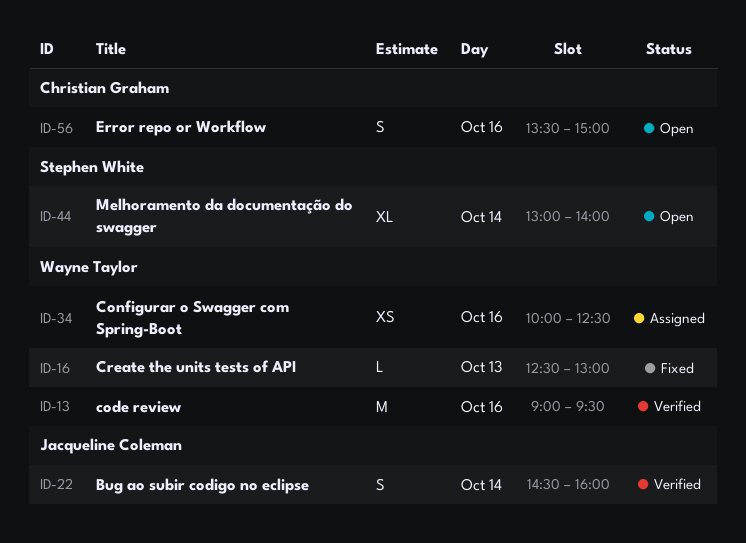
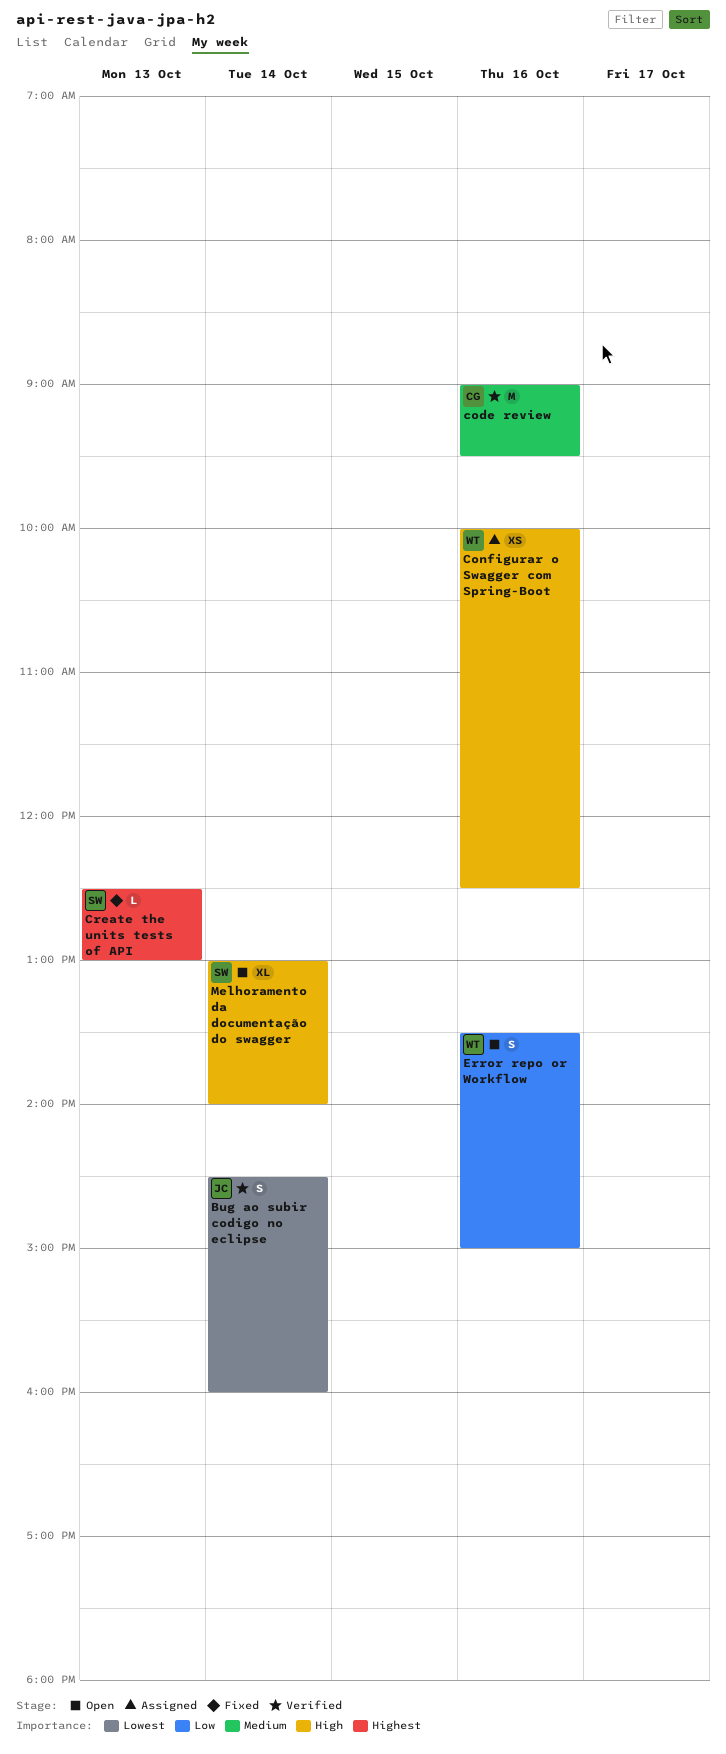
code review, owner: Wayne Taylor -> Christian Graham
Create the units tests of API, owner: Wayne Taylor -> Stephen White
Error repo or Workflow, owner: Christian Graham -> Wayne Taylor

